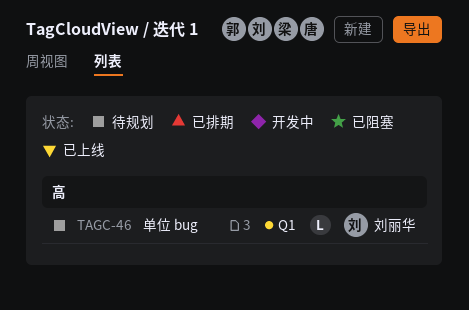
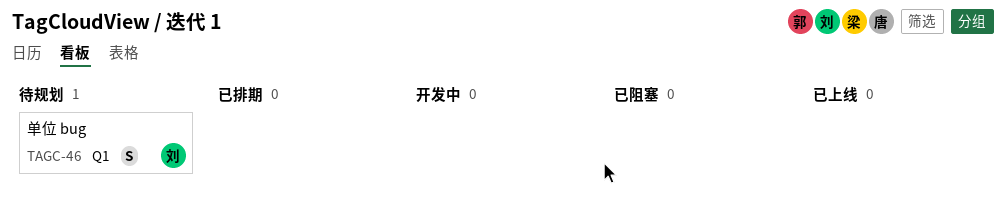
TAGC-46, estimate: L -> S

